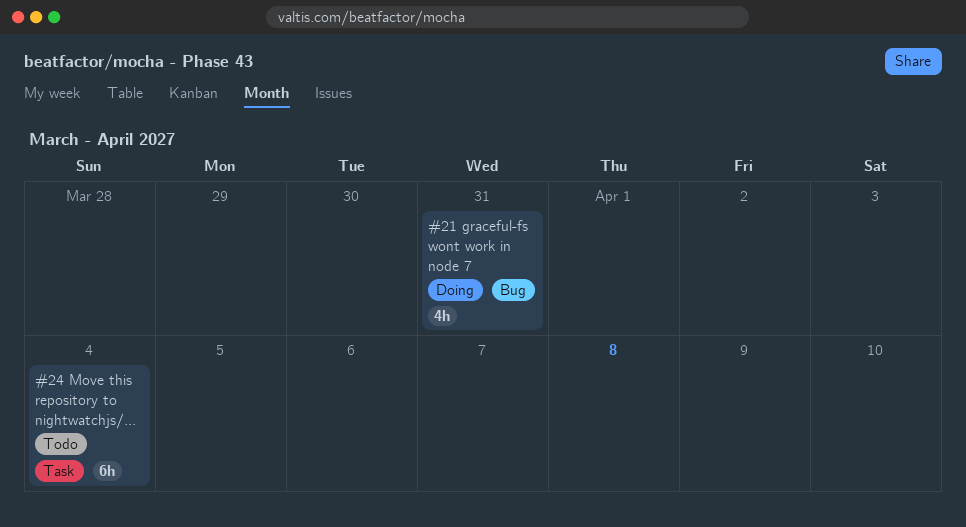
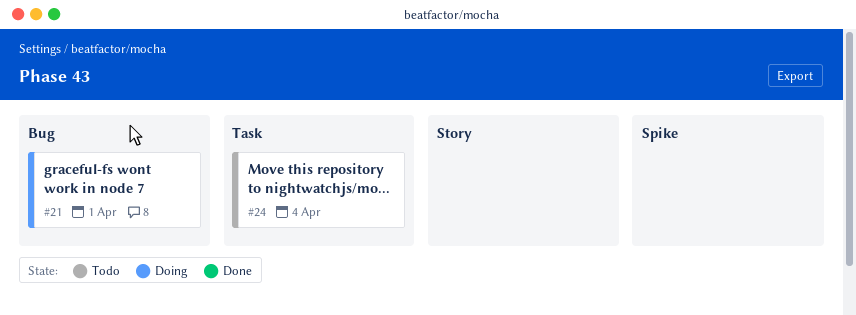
#21, due: Mar 31 -> Apr 1

